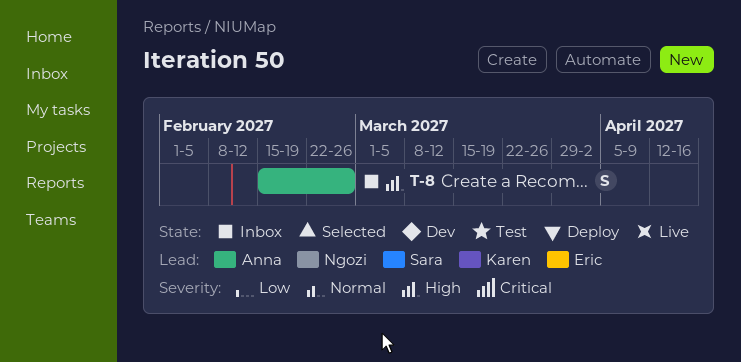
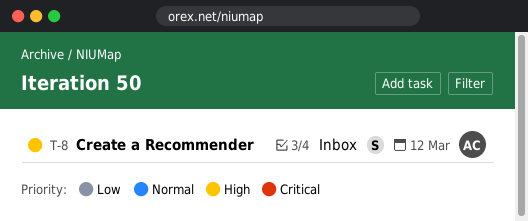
T-8, due: Feb 26 -> Mar 12

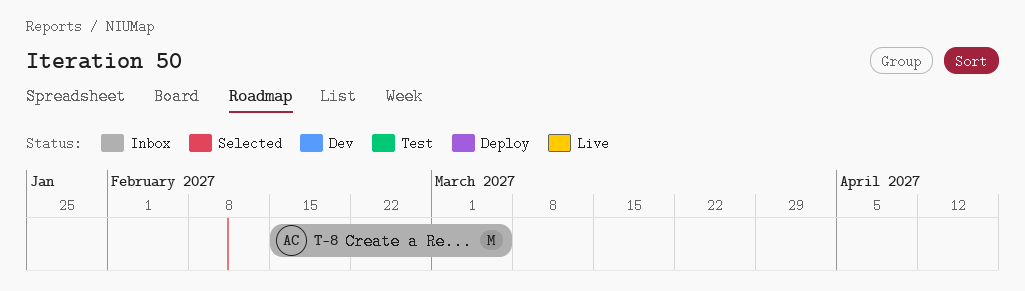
T-8, estimate: S -> M
T-8, due: Mar 12 -> Mar 5

